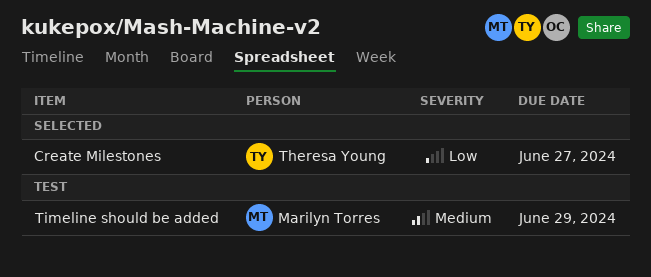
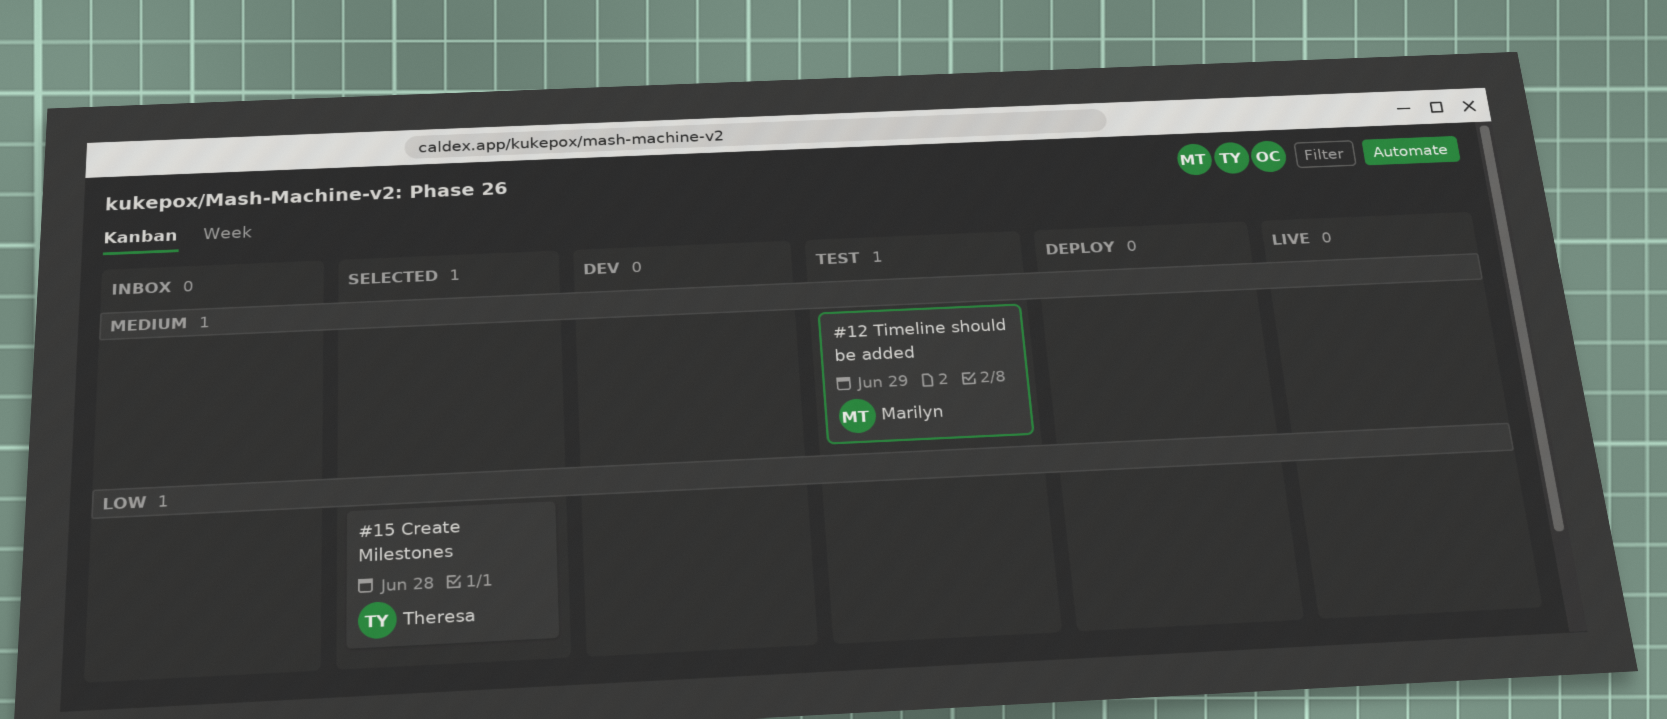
Create Milestones, due: Jun 27 -> Jun 28

